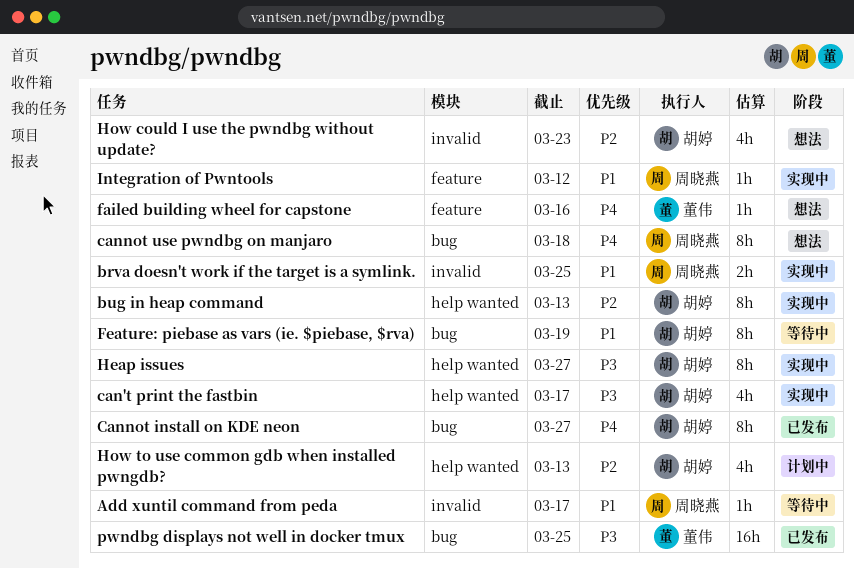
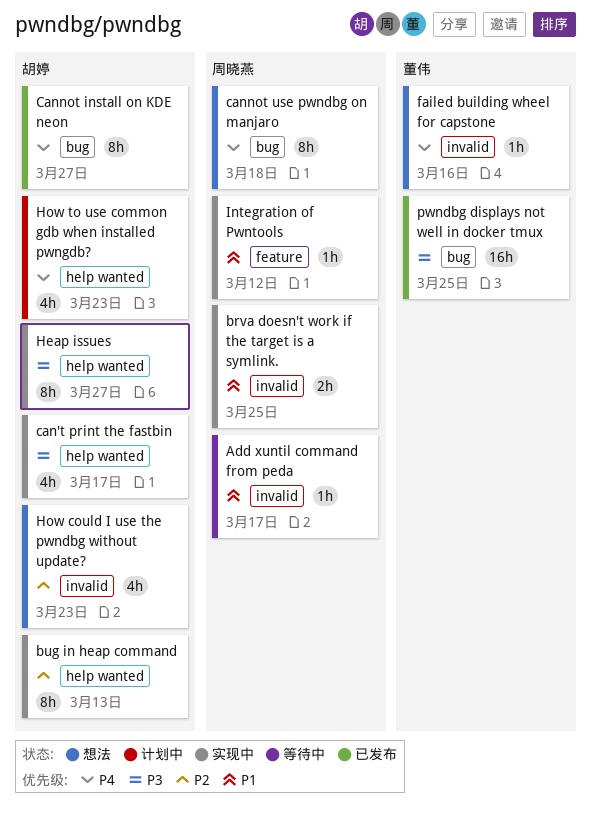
failed building wheel for capstone, label: feature -> invalid
Feature: piebase as vars (ie. $piebase, $rva): present -> none
How to use common gdb when installed pwngdb?, priority: P2 -> P4
How to use common gdb when installed pwngdb?, due: Mar 13 -> Mar 23

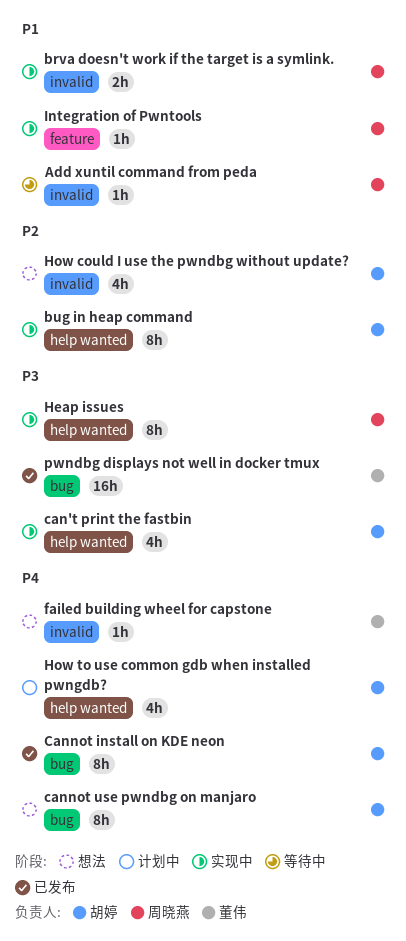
cannot use pwndbg on manjaro, owner: 周晓燕 -> 胡婷
Heap issues, owner: 胡婷 -> 周晓燕

